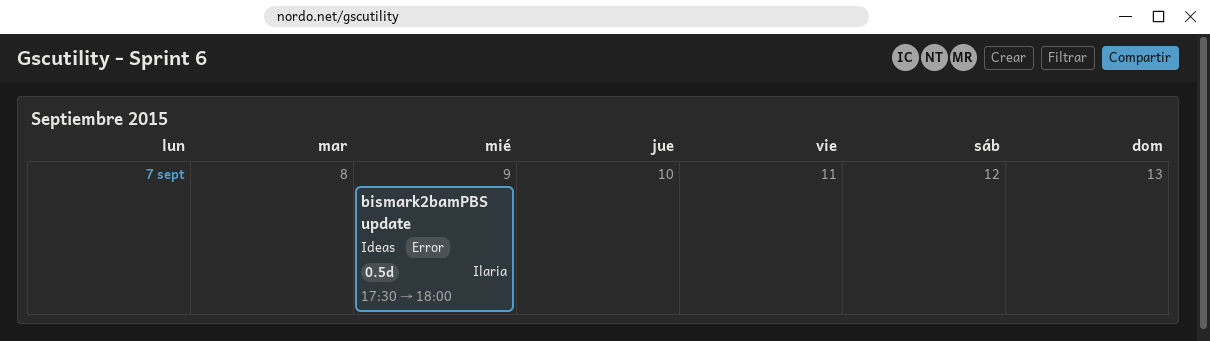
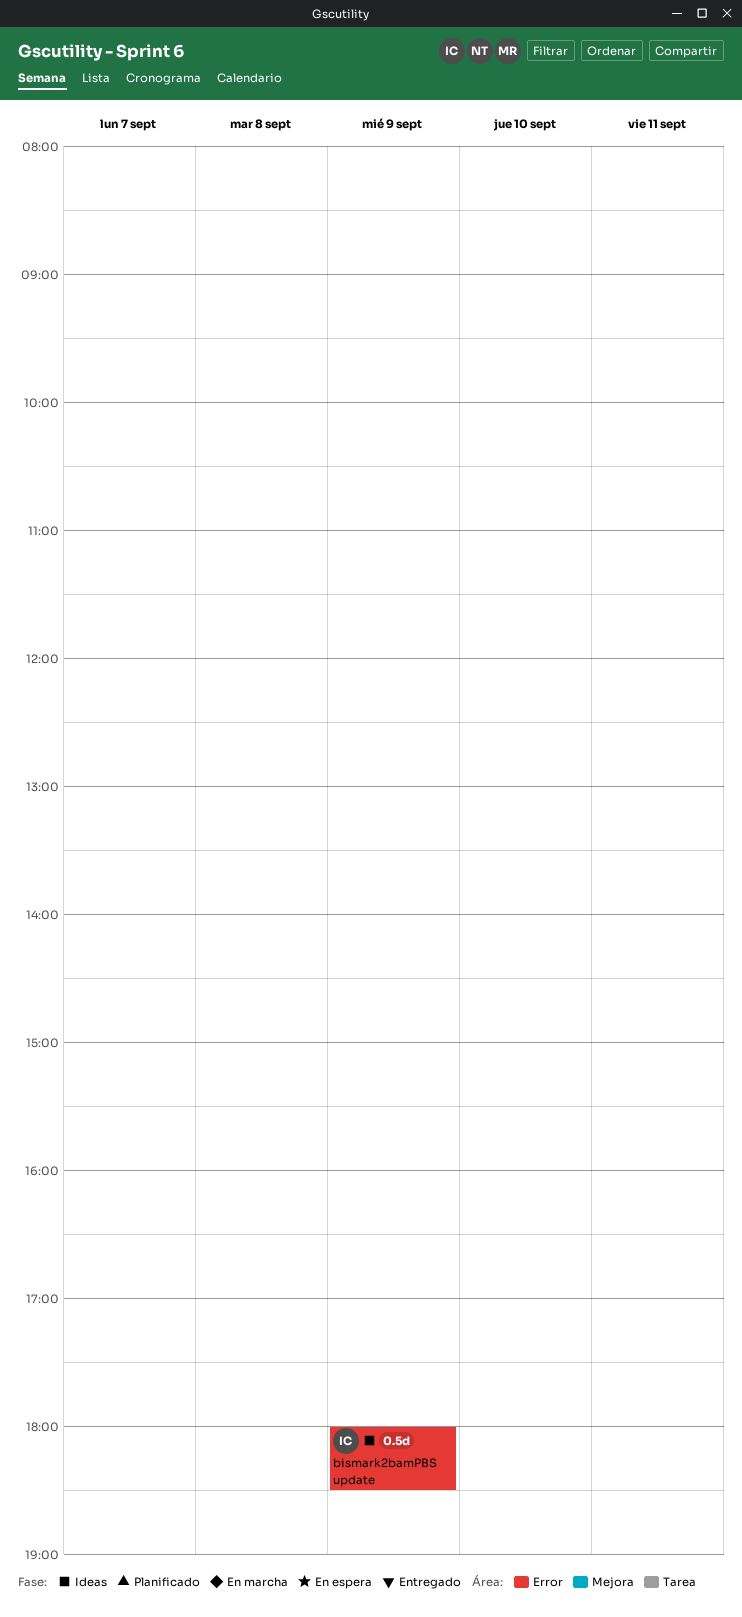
bismark2bamPBS update, begins: 17:30 -> 18:00
bismark2bamPBS update, ends: 18:00 -> 18:30

